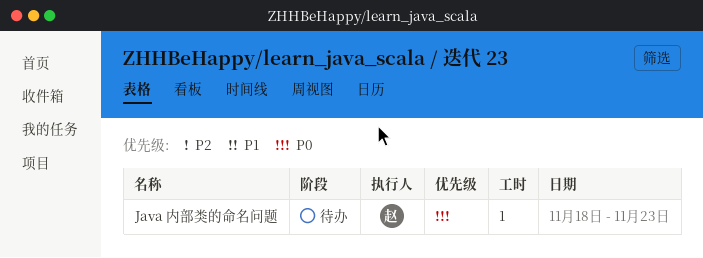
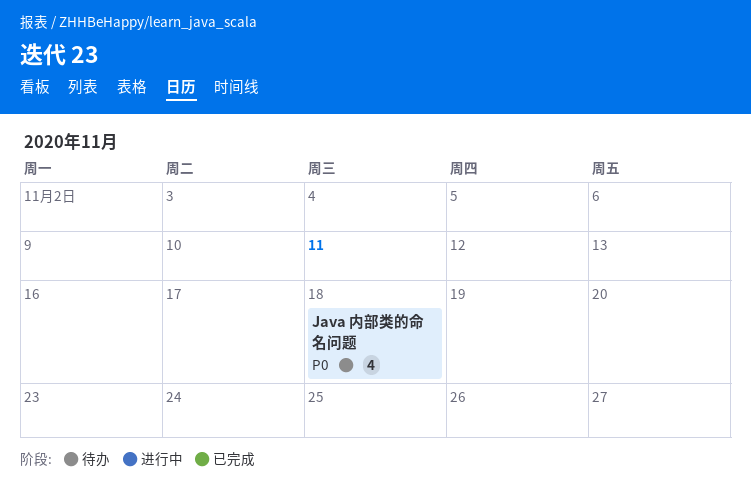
Java 内部类的命名问题, estimate: 1 -> 4
Java 内部类的命名问题, due: Nov 23 -> Nov 18

